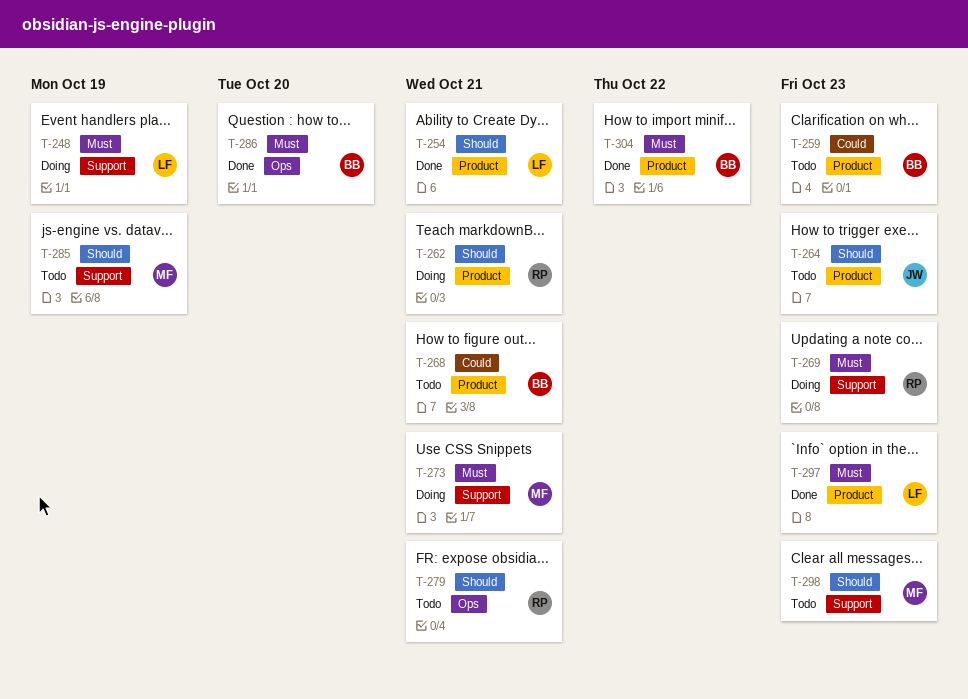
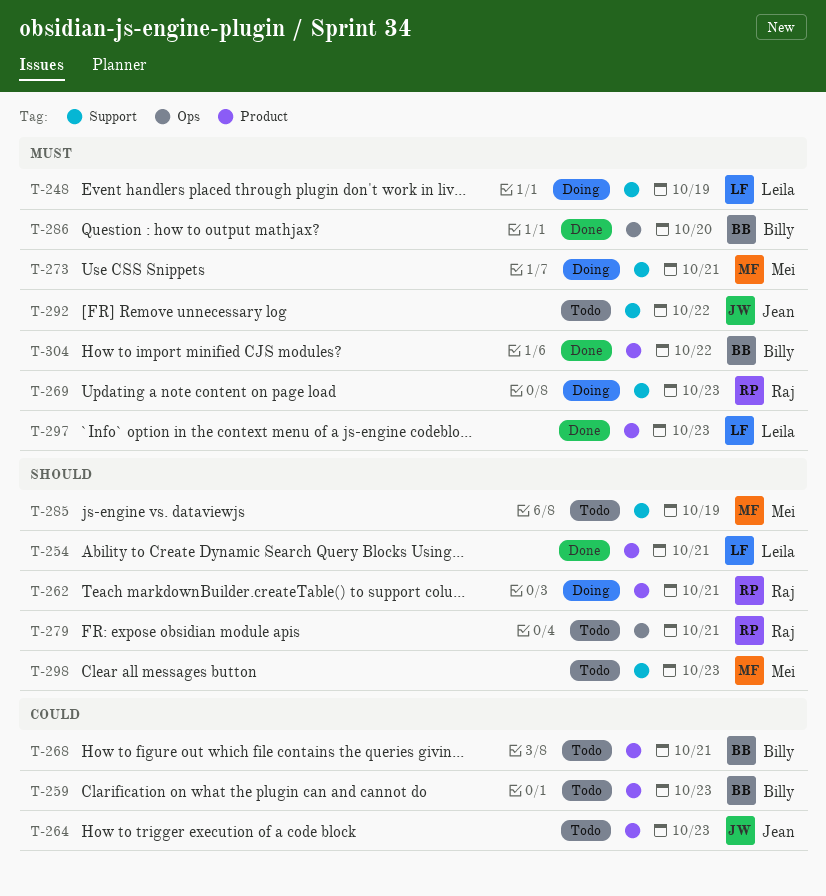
T-264, priority: Should -> Could
T-292: none -> present

